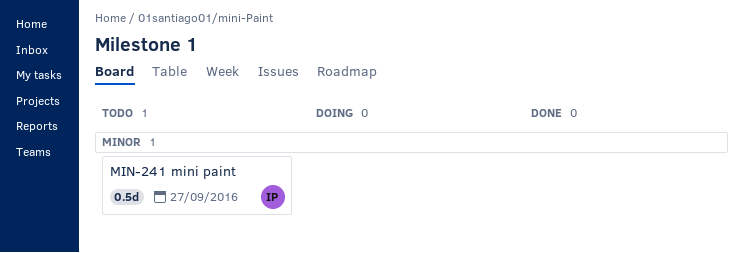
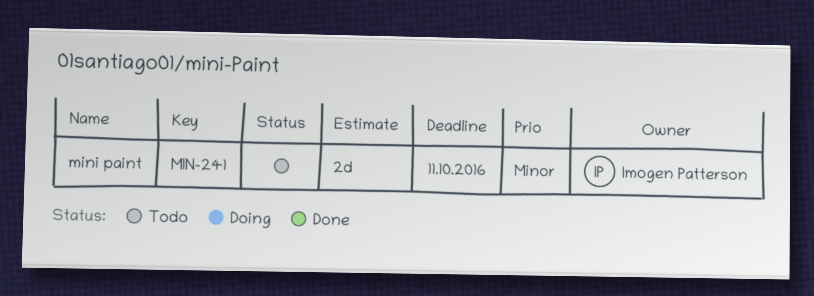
MIN-241, estimate: 0.5d -> 2d
MIN-241, due: Sep 27 -> Oct 11

